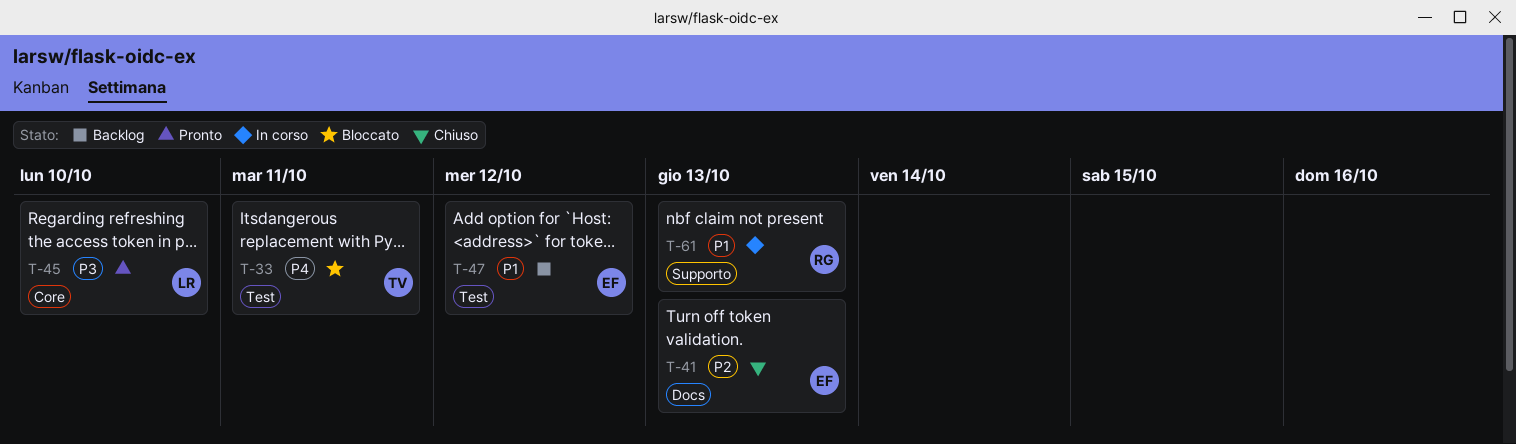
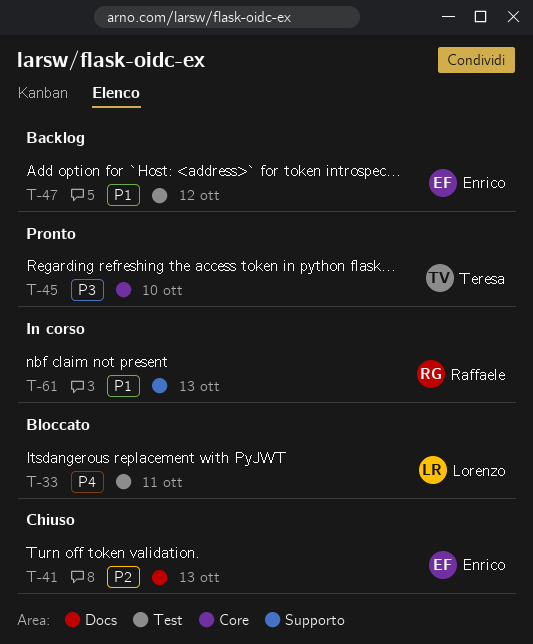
T-33, owner: Teresa -> Lorenzo
T-45, owner: Lorenzo -> Teresa

